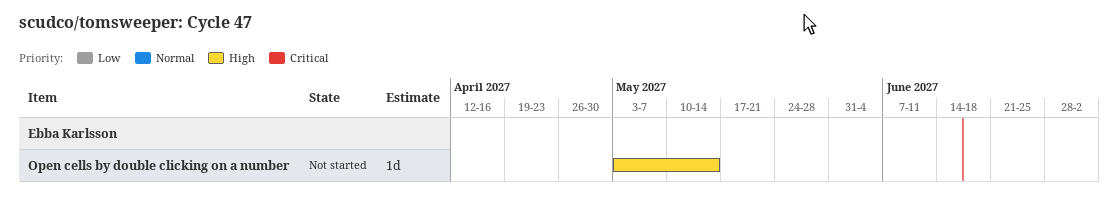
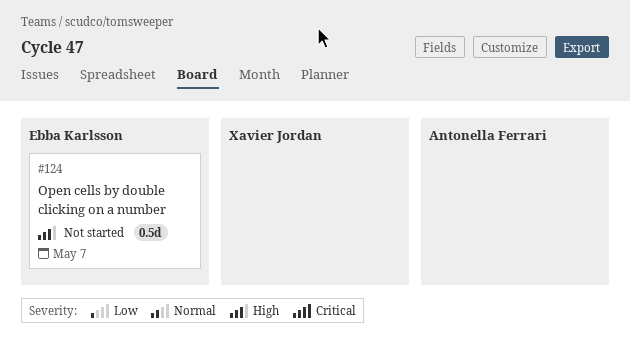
Open cells by double clicking on a number, estimate: 1d -> 0.5d
Open cells by double clicking on a number, due: May 14 -> May 7

